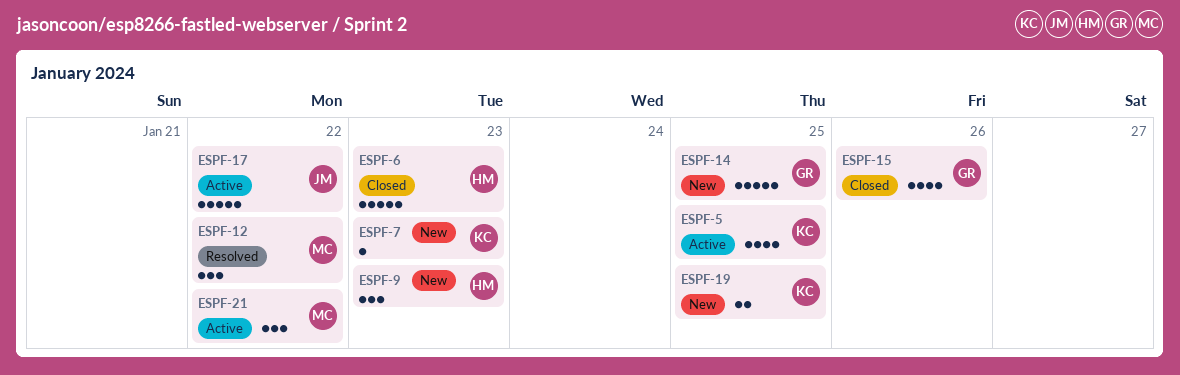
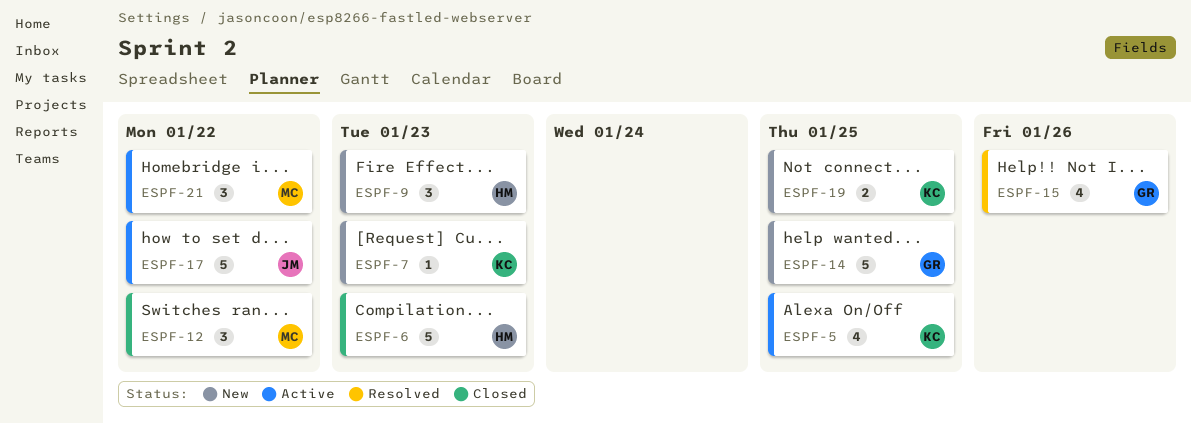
ESPF-12, status: Resolved -> Closed
ESPF-15, status: Closed -> Resolved

